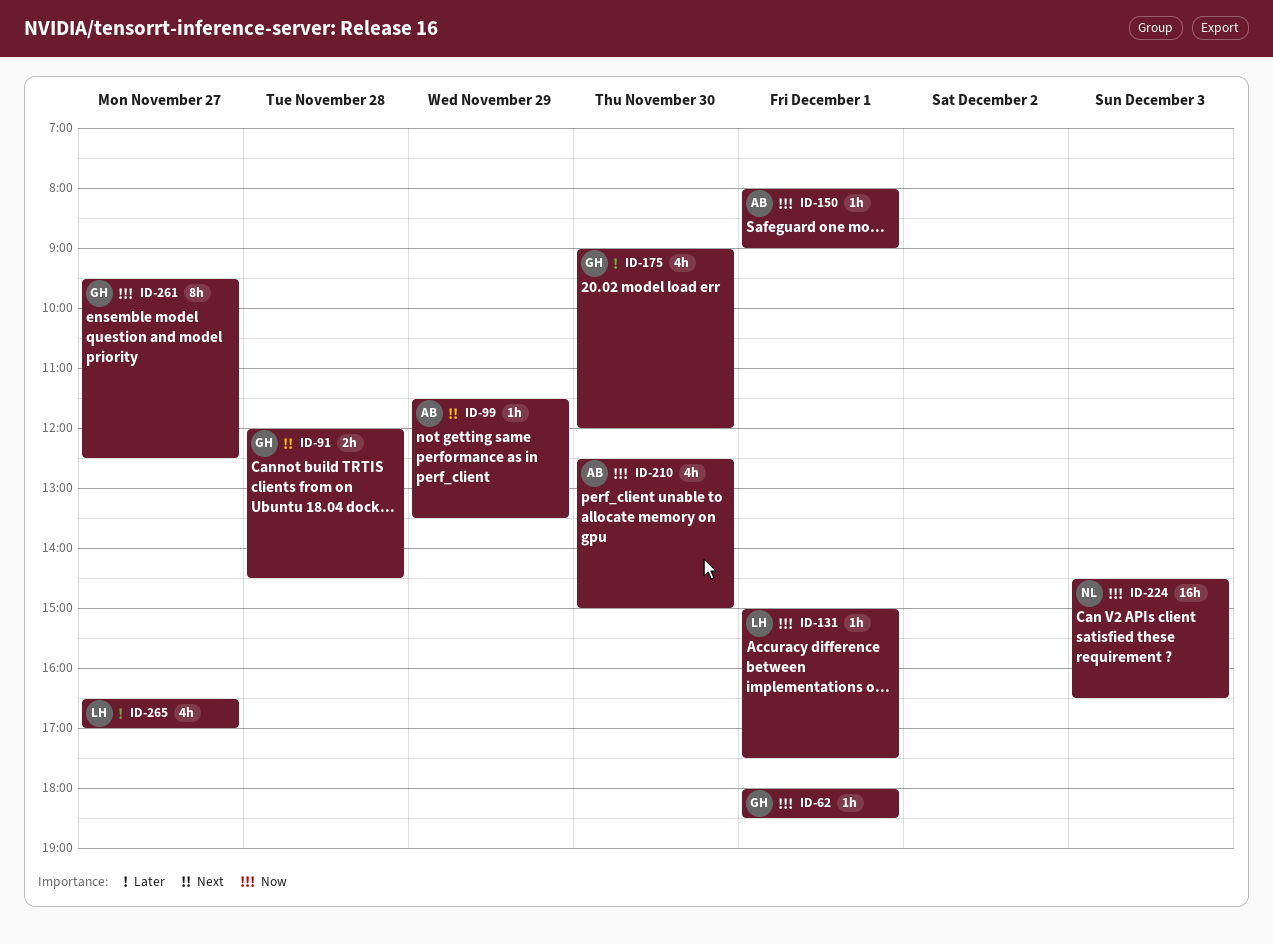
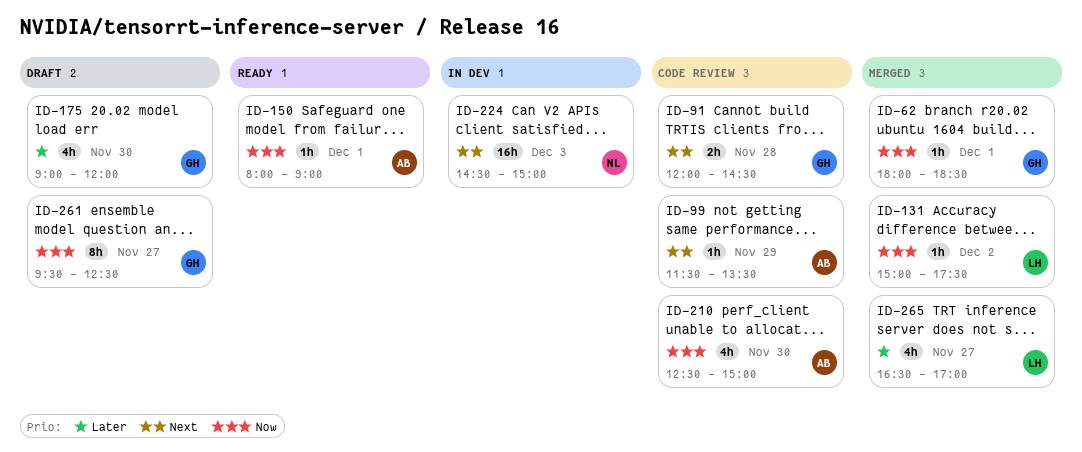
ID-131, day: Dec 1 -> Dec 2
ID-224, priority: Now -> Next
ID-224, ends: 16:30 -> 15:00

